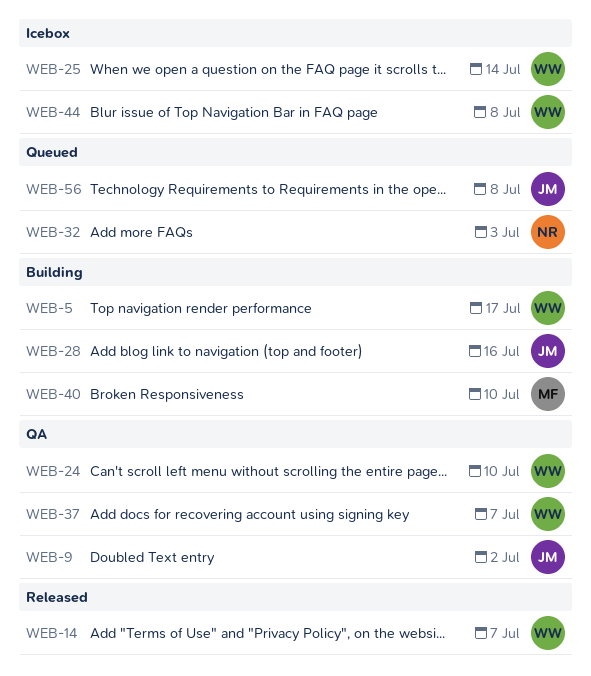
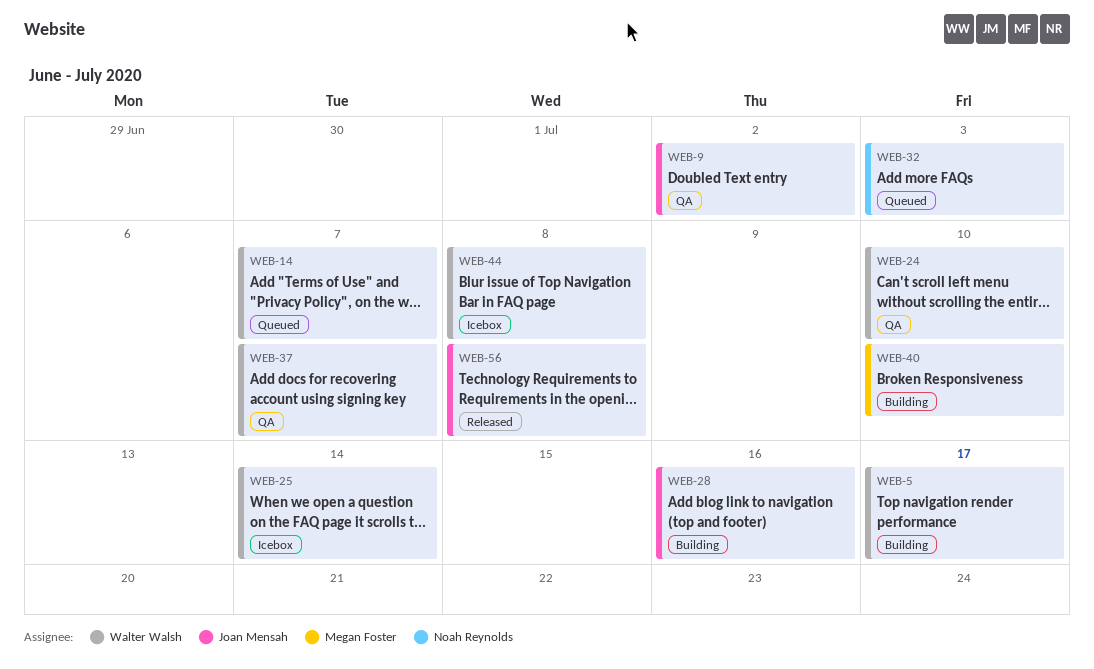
WEB-14, status: Released -> Queued
WEB-56, status: Queued -> Released

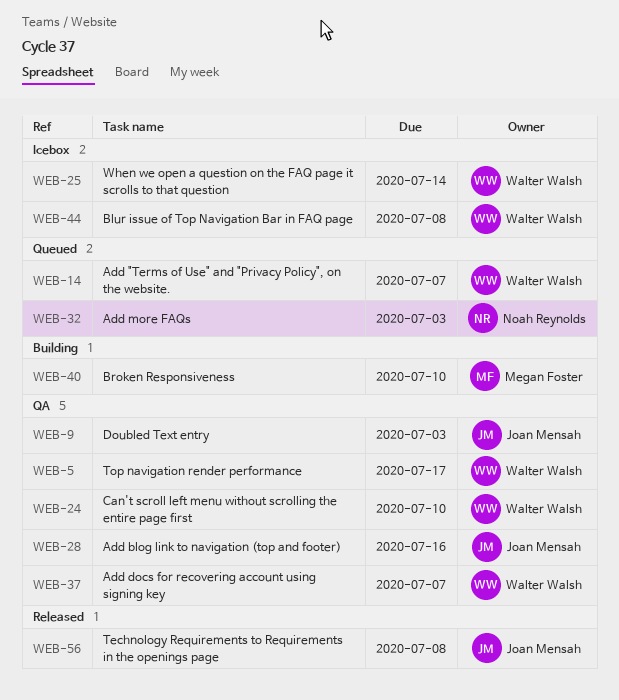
WEB-5, status: Building -> QA
WEB-9, due: Jul 2 -> Jul 3
WEB-28, status: Building -> QA

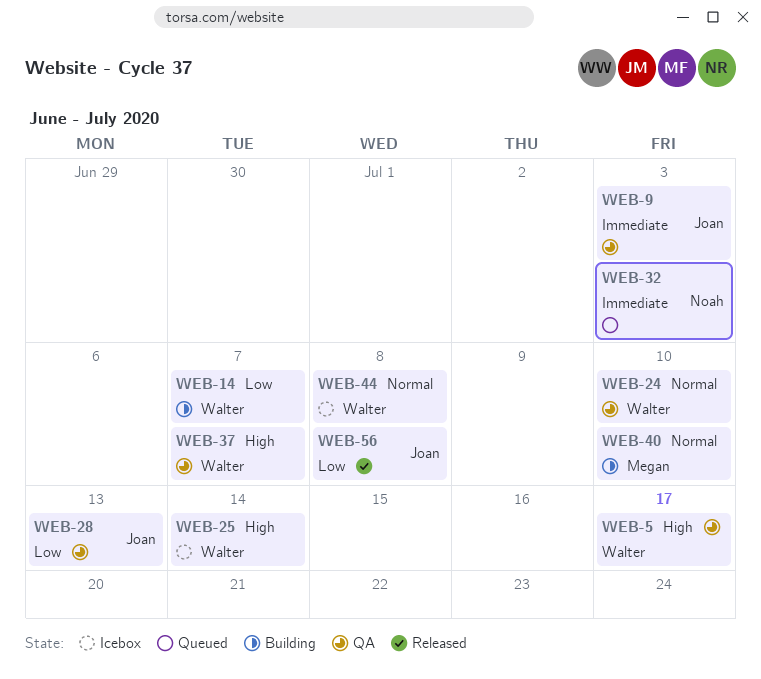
WEB-14, status: Queued -> Building
WEB-28, due: Jul 16 -> Jul 13

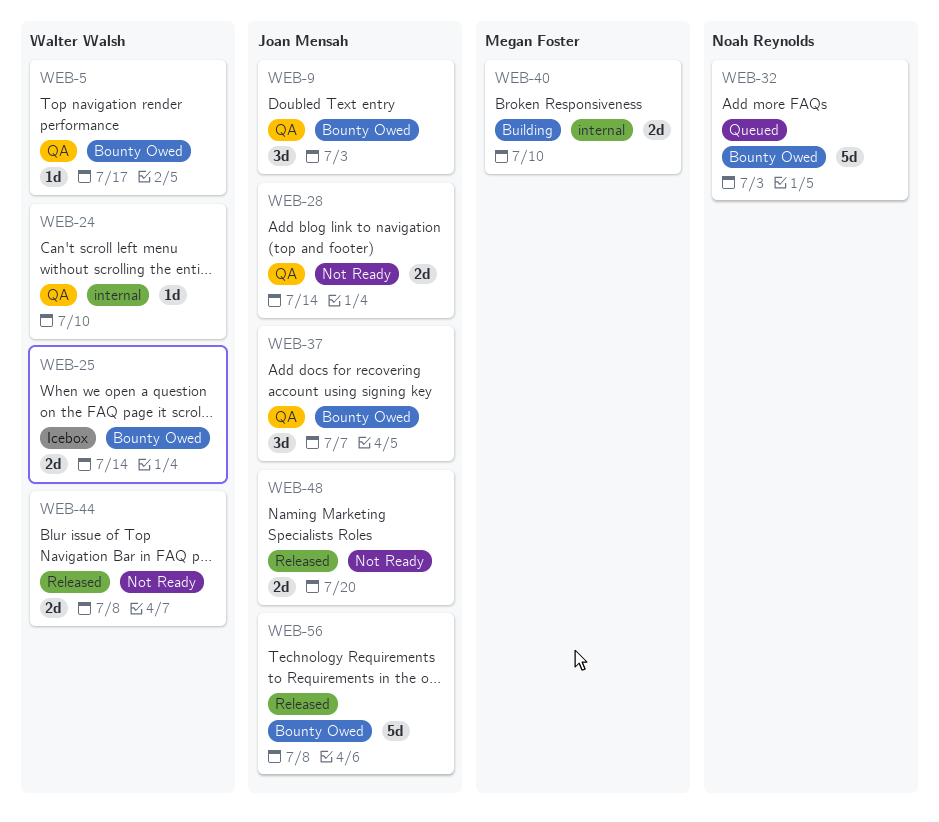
WEB-14: present -> none
WEB-28, due: Jul 13 -> Jul 14
WEB-37, owner: Walter Walsh -> Joan Mensah
WEB-44, status: Icebox -> Released
WEB-48: none -> present

